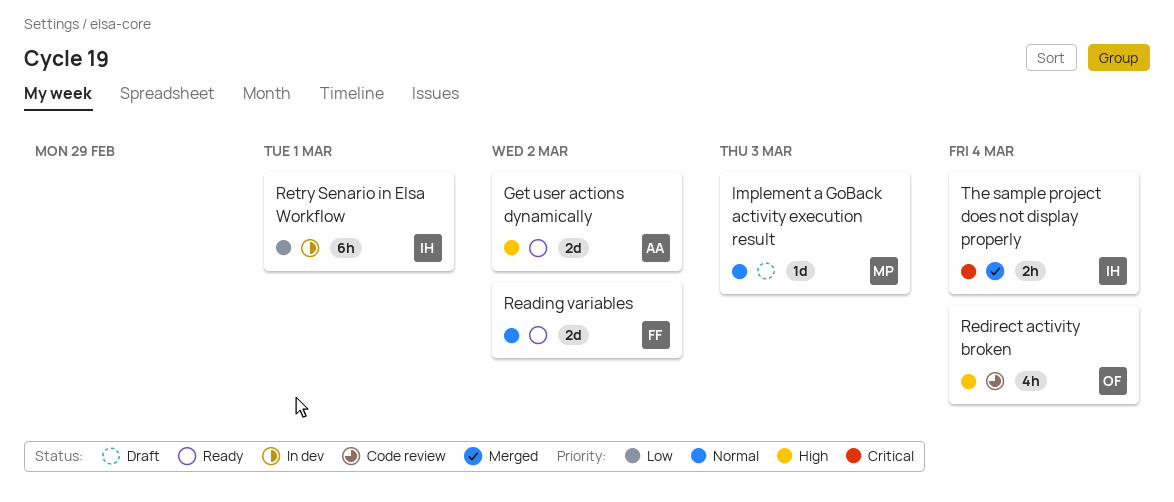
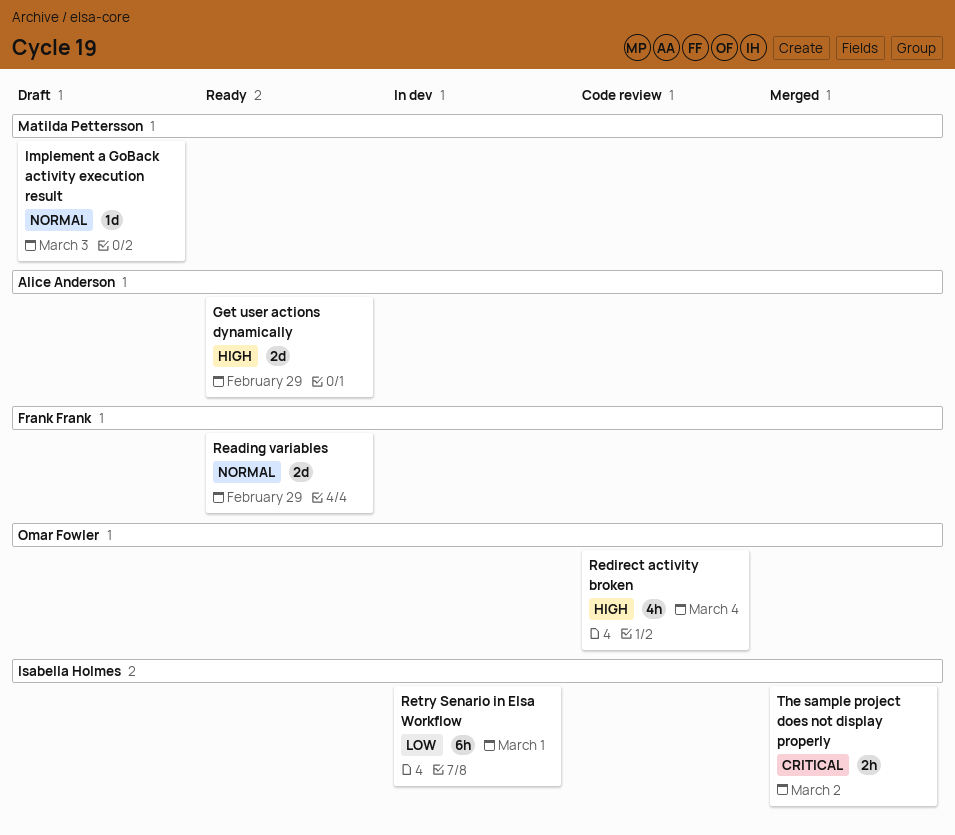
Get user actions dynamically, due: Mar 2 -> Feb 29
Reading variables, due: Mar 2 -> Feb 29
The sample project does not display properly, due: Mar 4 -> Mar 2

